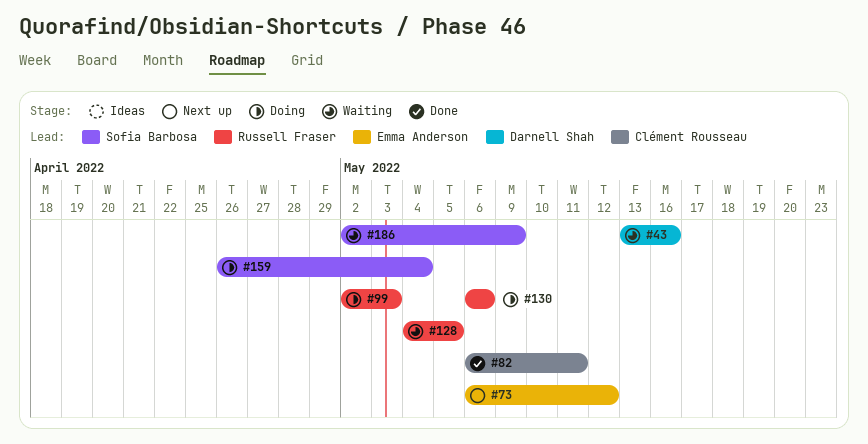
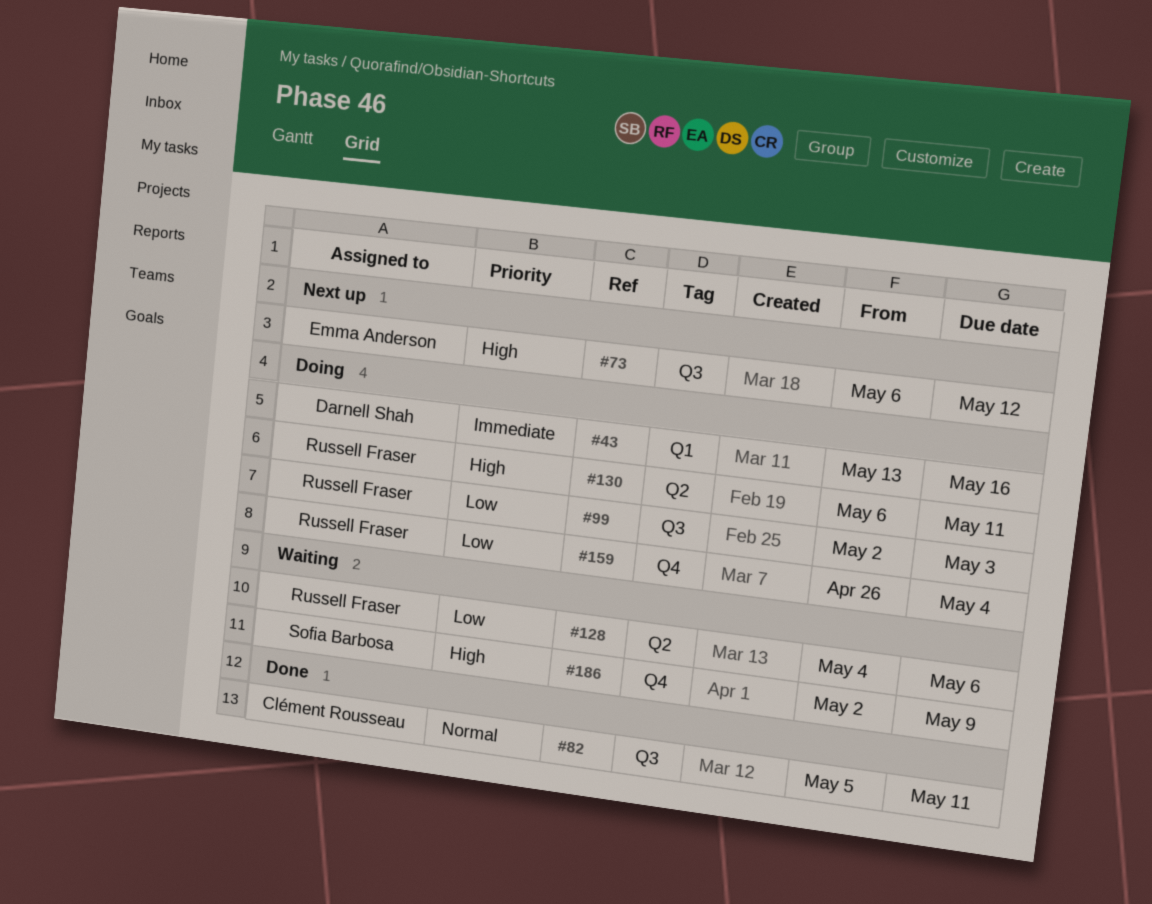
#43, status: Waiting -> Doing
#82, start: May 6 -> May 5
#128, due: May 5 -> May 6
#130, due: May 6 -> May 11
#159, owner: Sofia Barbosa -> Russell Fraser

